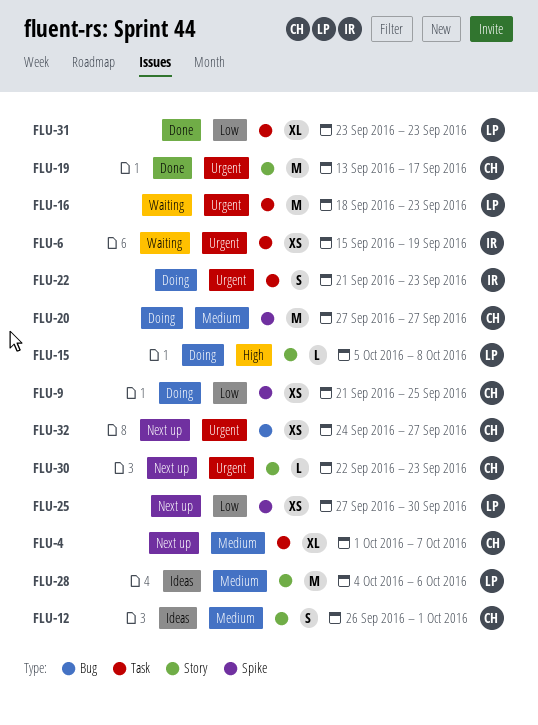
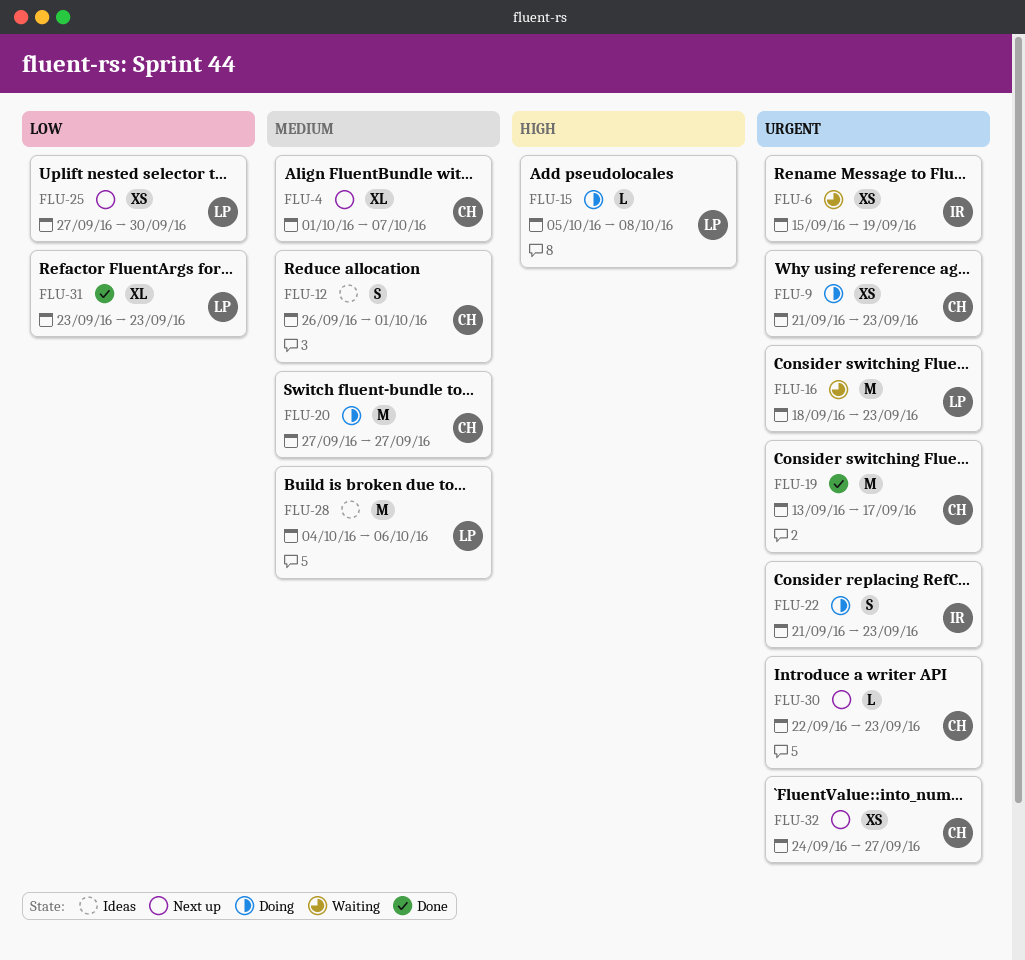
FLU-9, priority: Low -> Urgent
FLU-9, due: Sep 25 -> Sep 23

